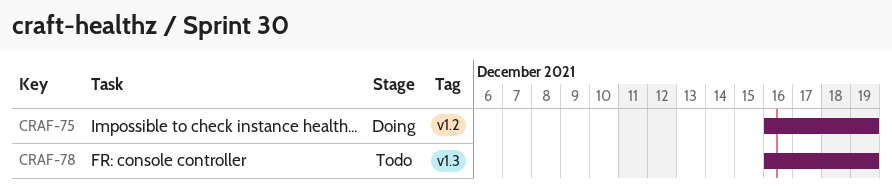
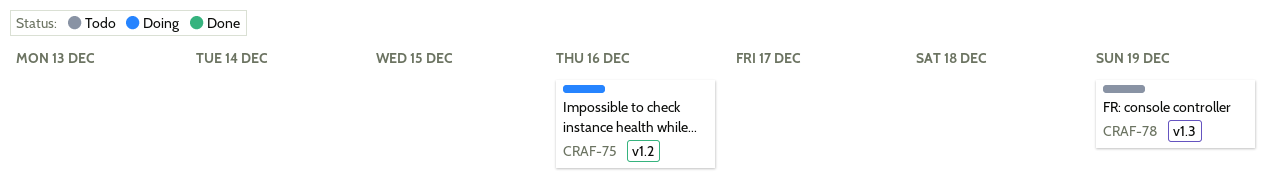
CRAF-75, due: Dec 19 -> Dec 16

